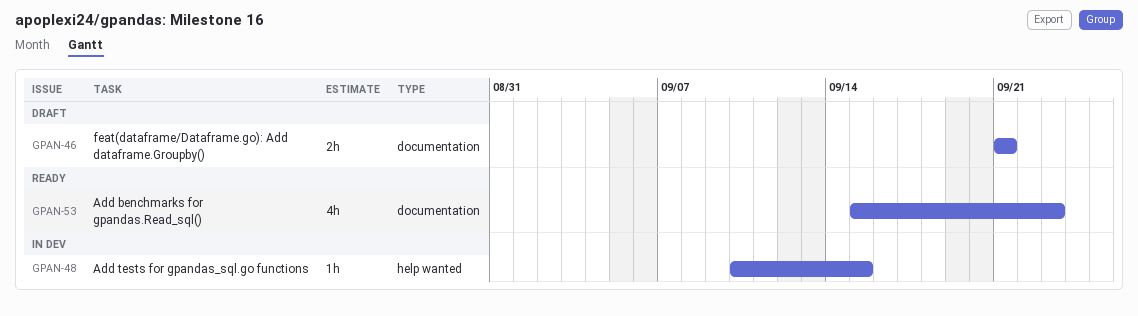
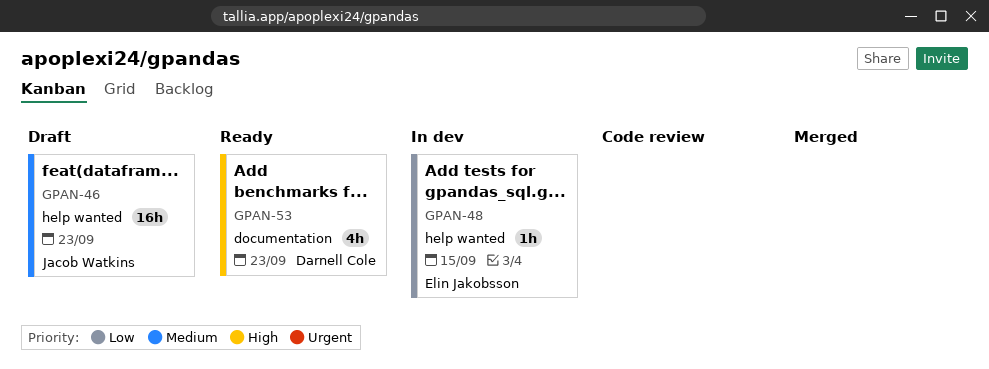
GPAN-46, label: documentation -> help wanted
GPAN-46, estimate: 2h -> 16h
GPAN-46, due: Sep 21 -> Sep 23

